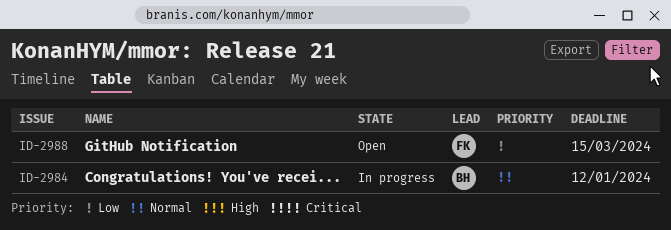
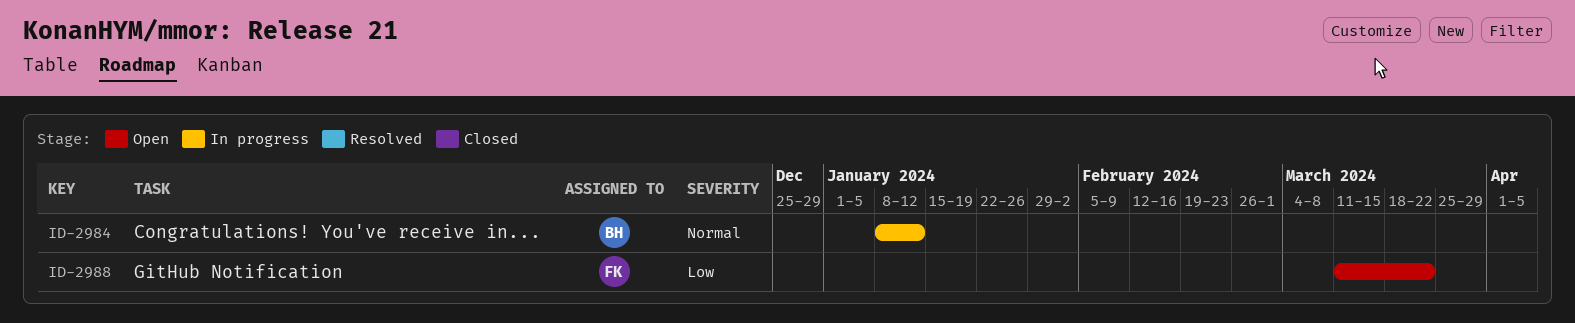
ID-2988, due: Mar 15 -> Mar 22

